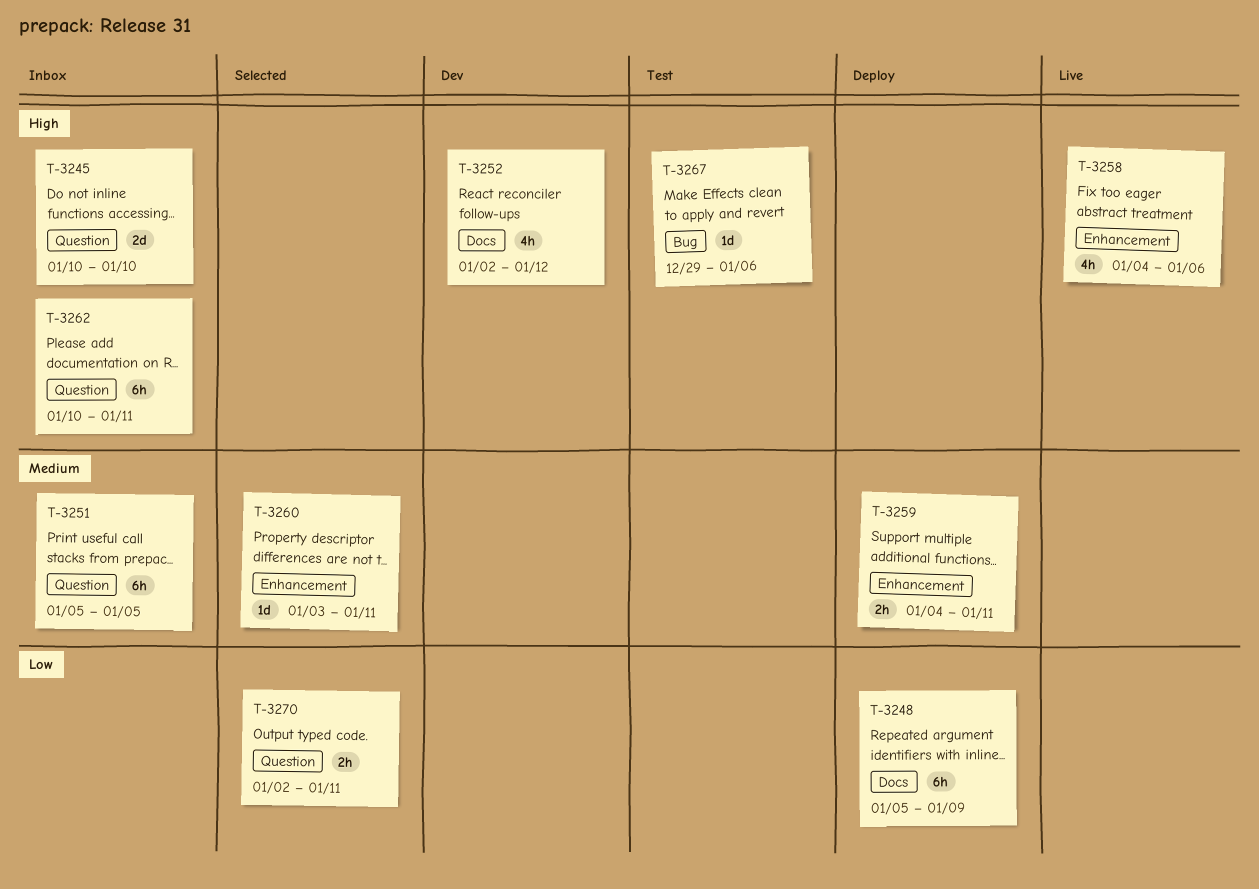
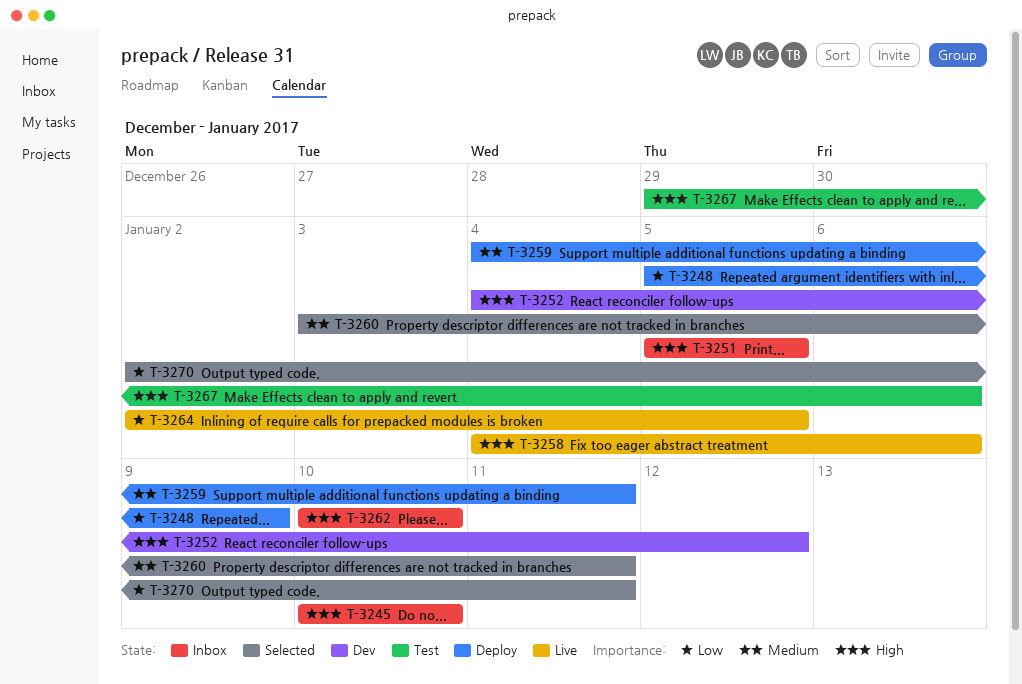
T-3251, priority: Medium -> High
T-3252, start: Jan 2 -> Jan 4
T-3262, due: Jan 11 -> Jan 10
T-3264: none -> present

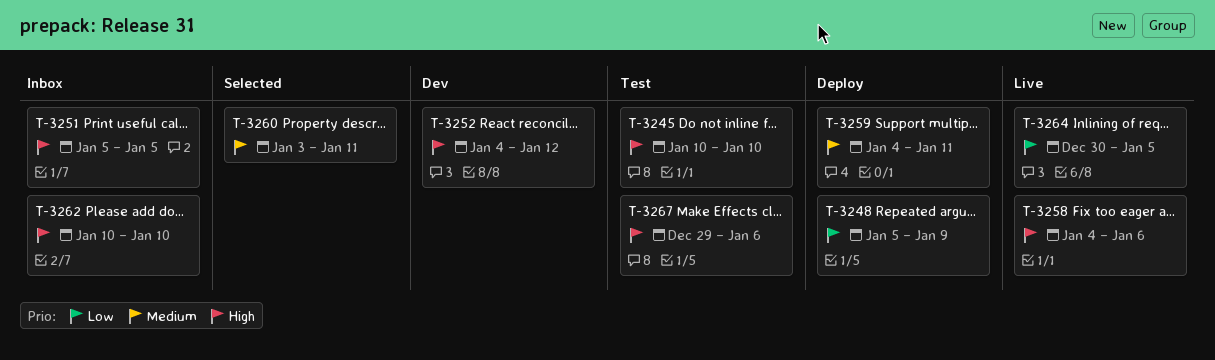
T-3245, status: Inbox -> Test
T-3264, start: Jan 2 -> Dec 30
T-3270: present -> none

